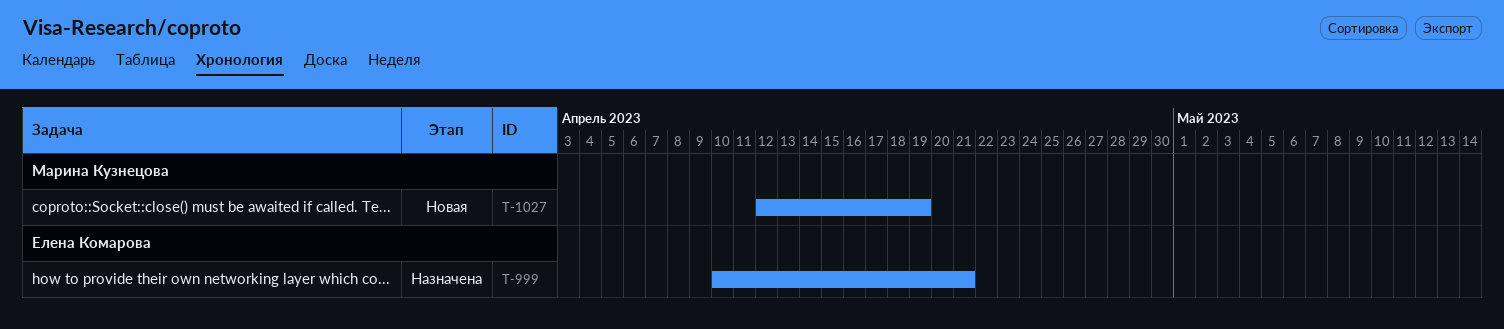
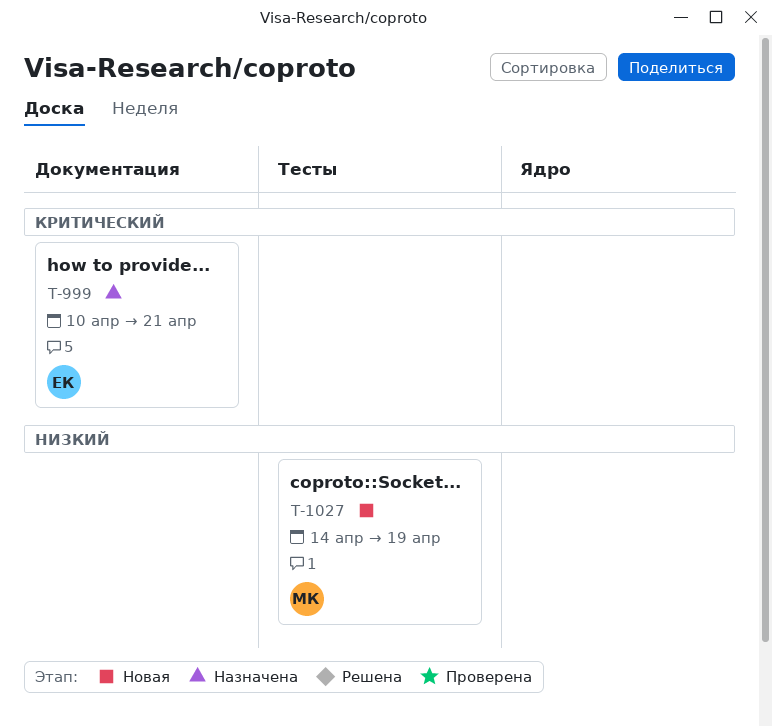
T-1027, start: Apr 12 -> Apr 14

